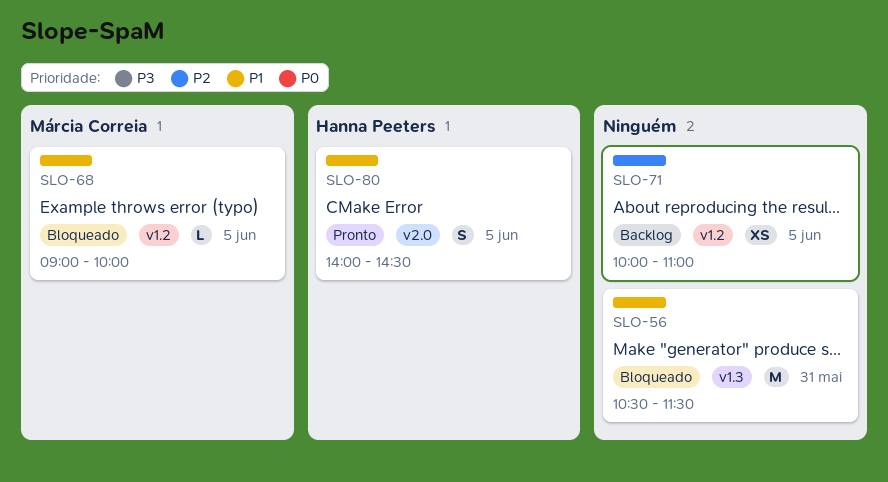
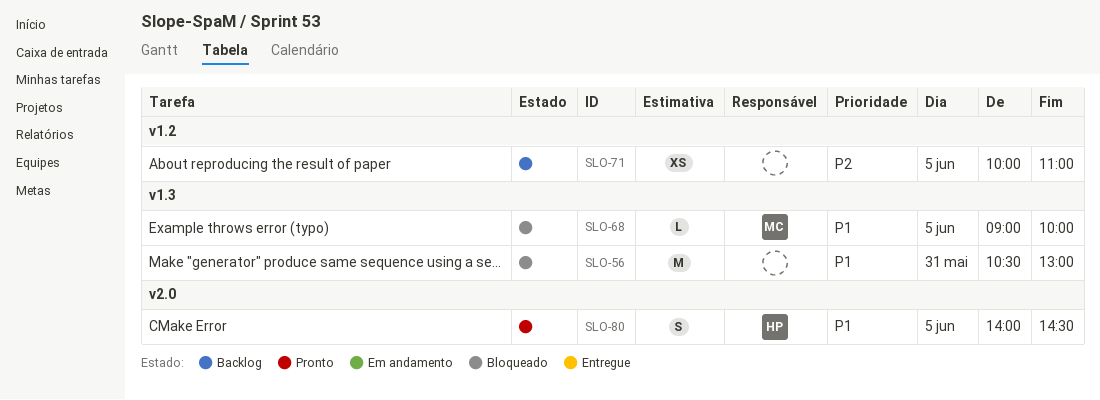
SLO-56, ends: 11:30 -> 13:00
SLO-68, label: v1.2 -> v1.3

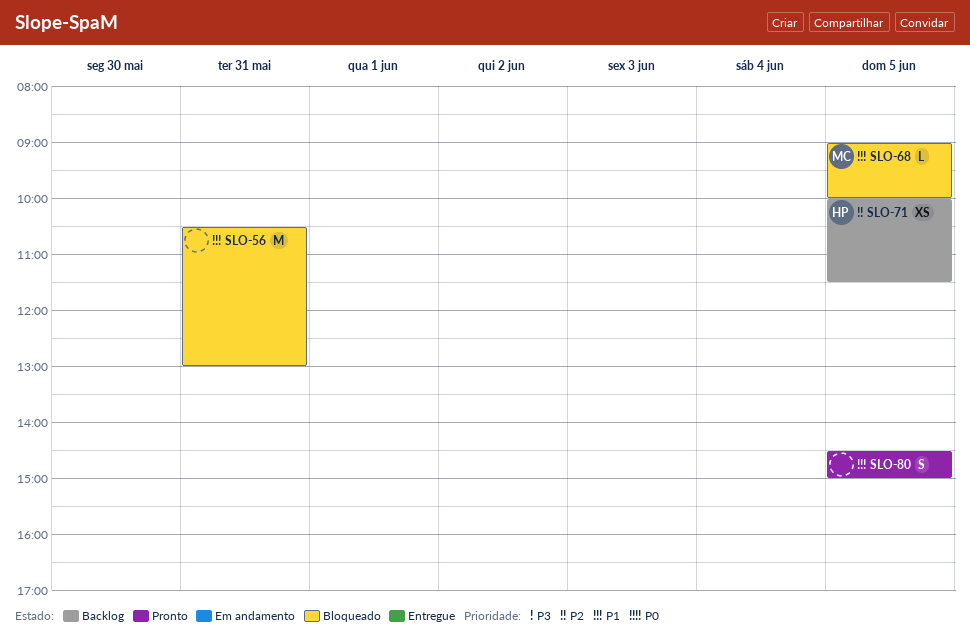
SLO-71, owner: none -> HP
SLO-71, ends: 11:00 -> 11:30
SLO-80, owner: HP -> none
SLO-80, begins: 14:00 -> 14:30
SLO-80, ends: 14:30 -> 15:00

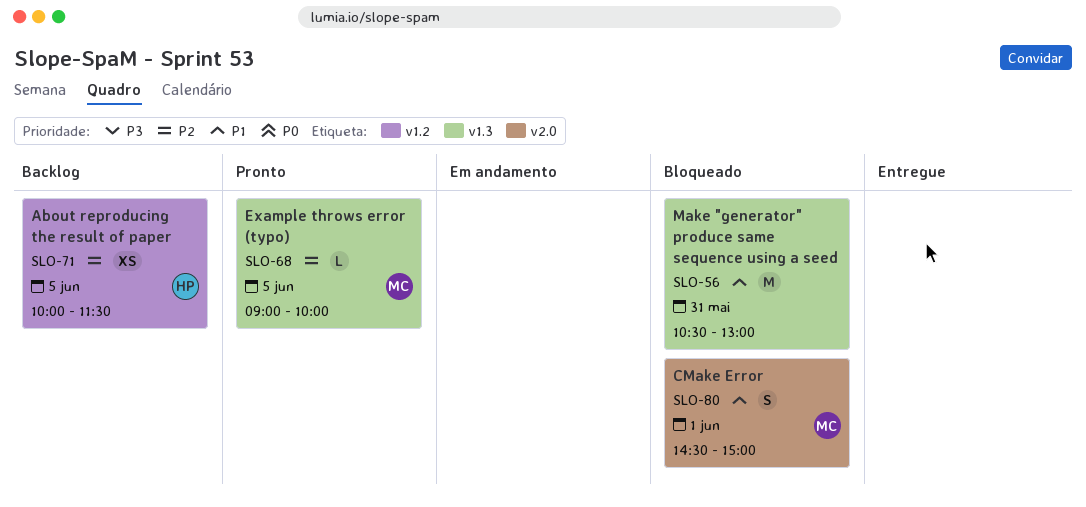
SLO-68, status: Bloqueado -> Pronto
SLO-68, priority: P1 -> P2
SLO-80, status: Pronto -> Bloqueado
SLO-80, owner: none -> MC
SLO-80, day: Jun 5 -> Jun 1

